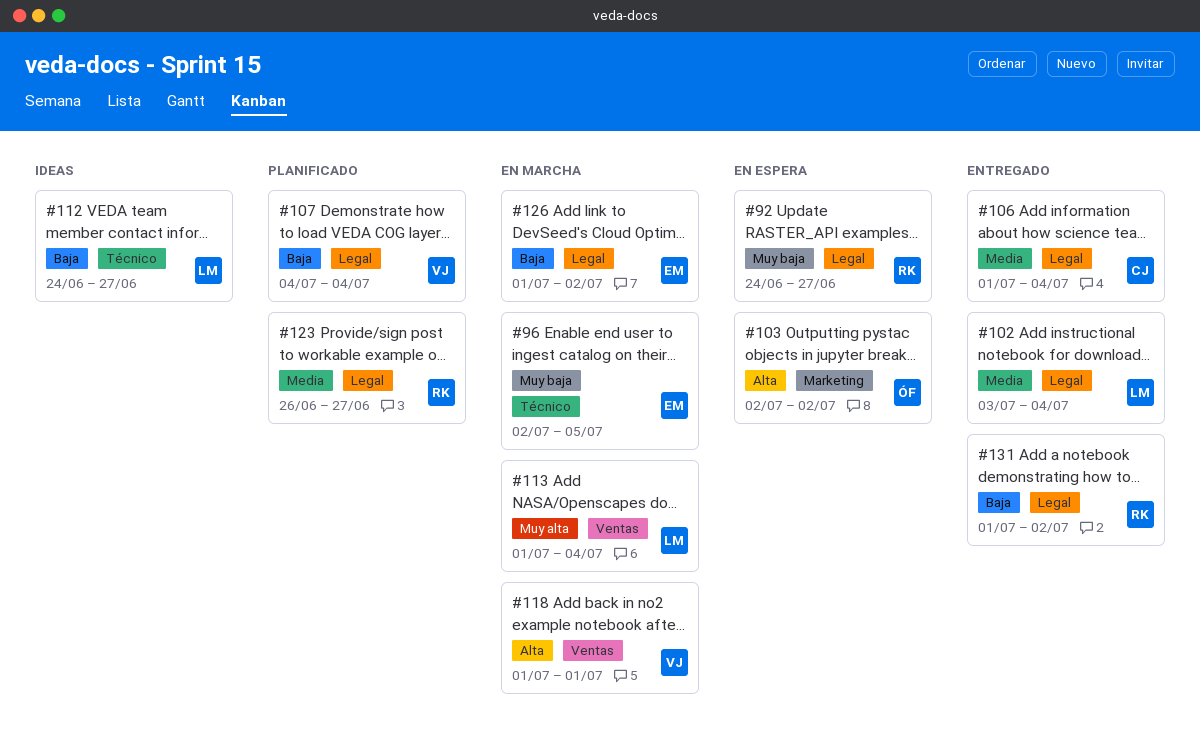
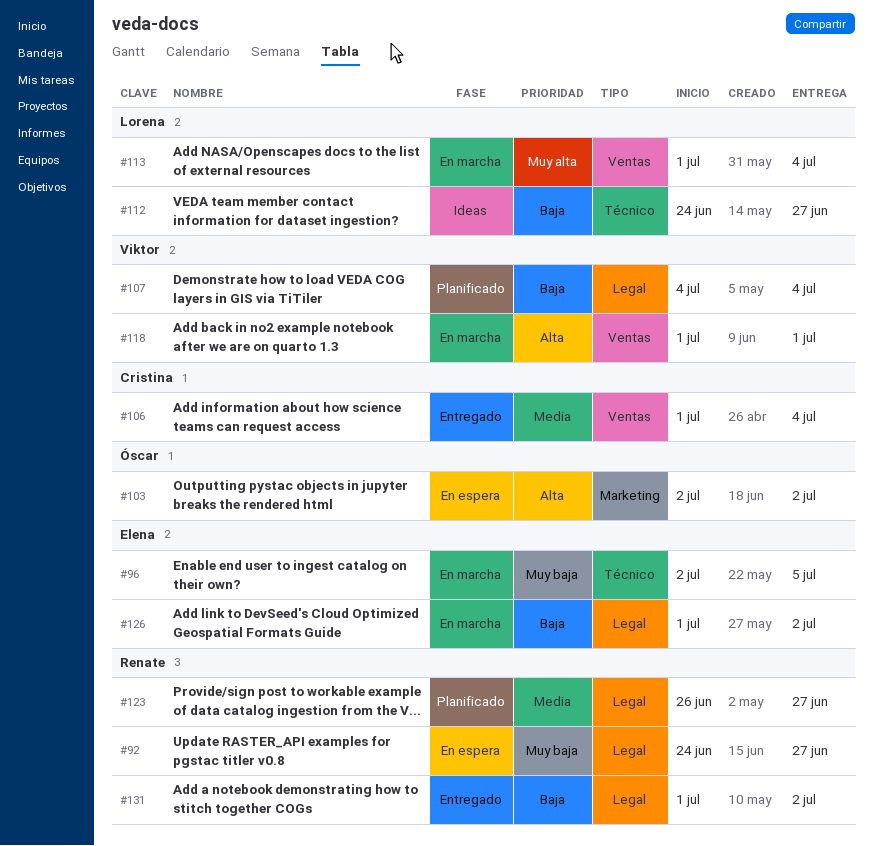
#102: present -> none
#106, label: Legal -> Ventas

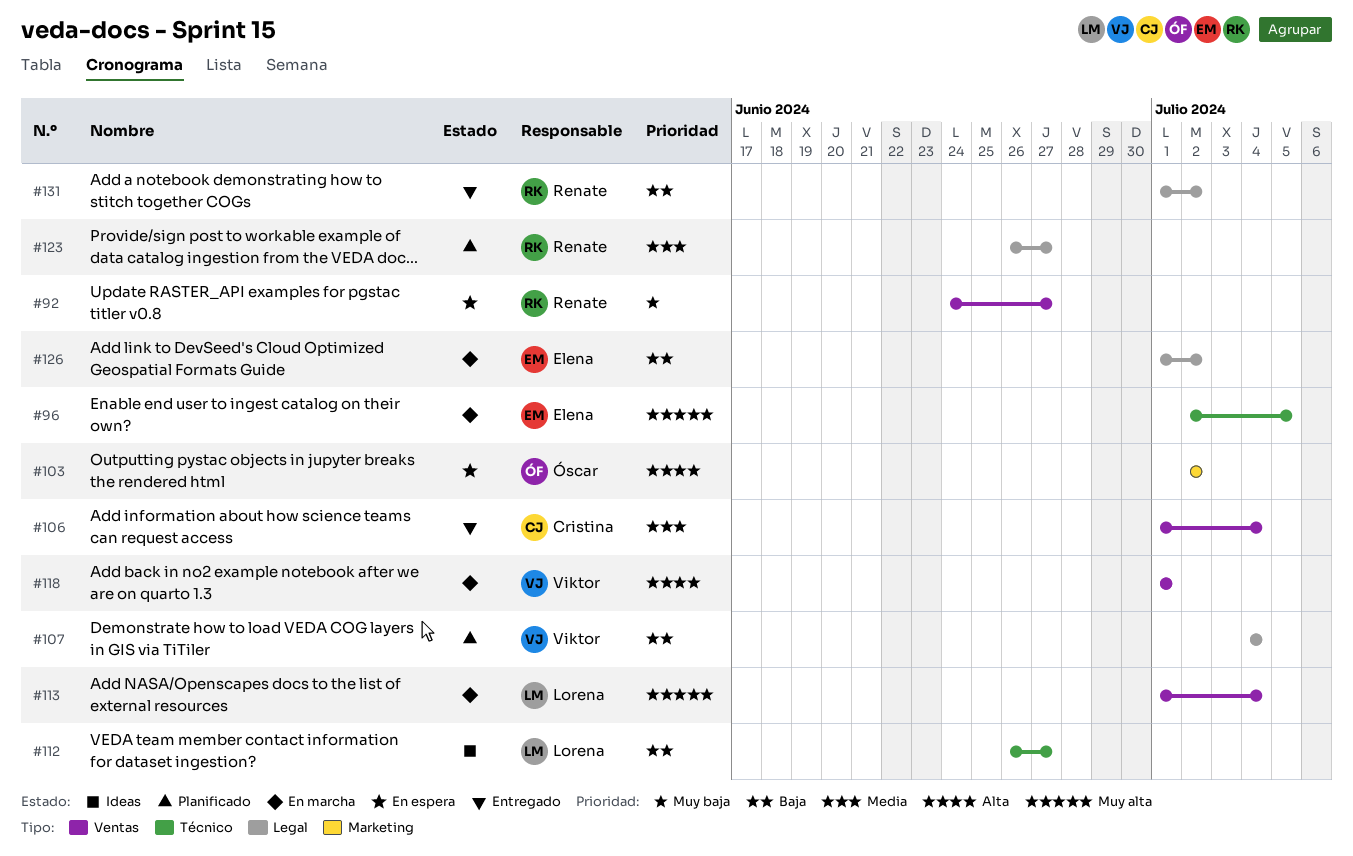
#92, label: Legal -> Ventas
#96, priority: Muy baja -> Muy alta
#112, start: Jun 24 -> Jun 26

